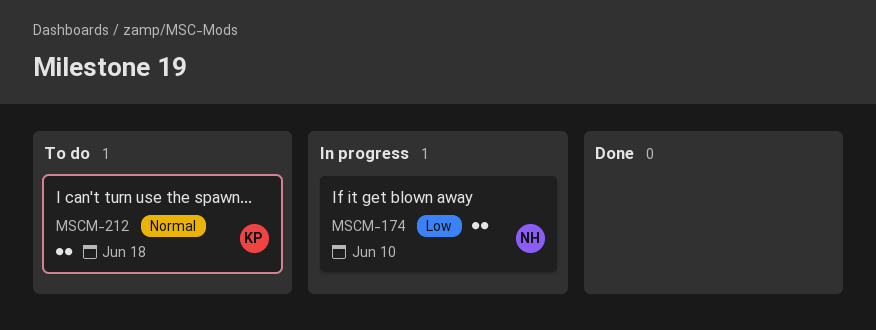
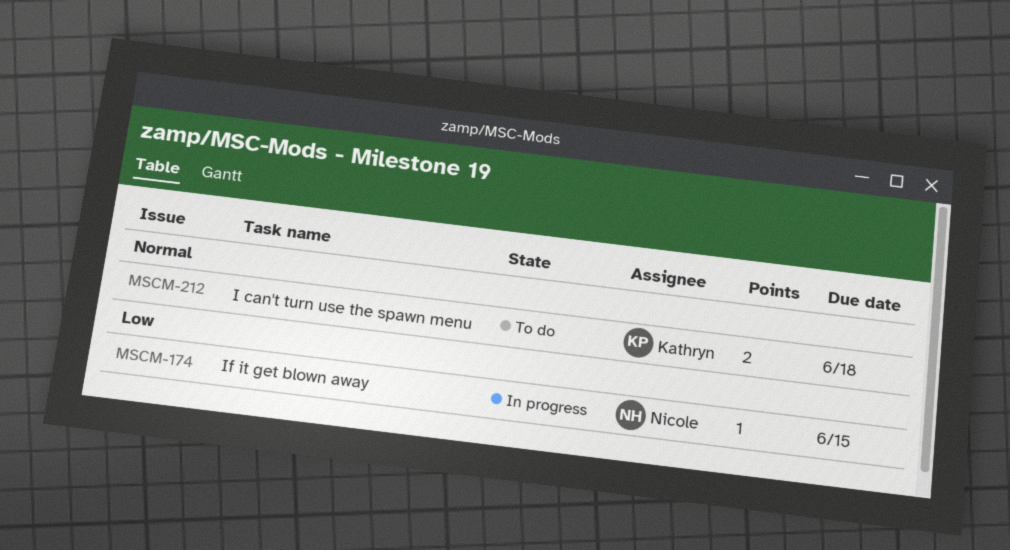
MSCM-174, estimate: 2 -> 1
MSCM-174, due: Jun 10 -> Jun 15

